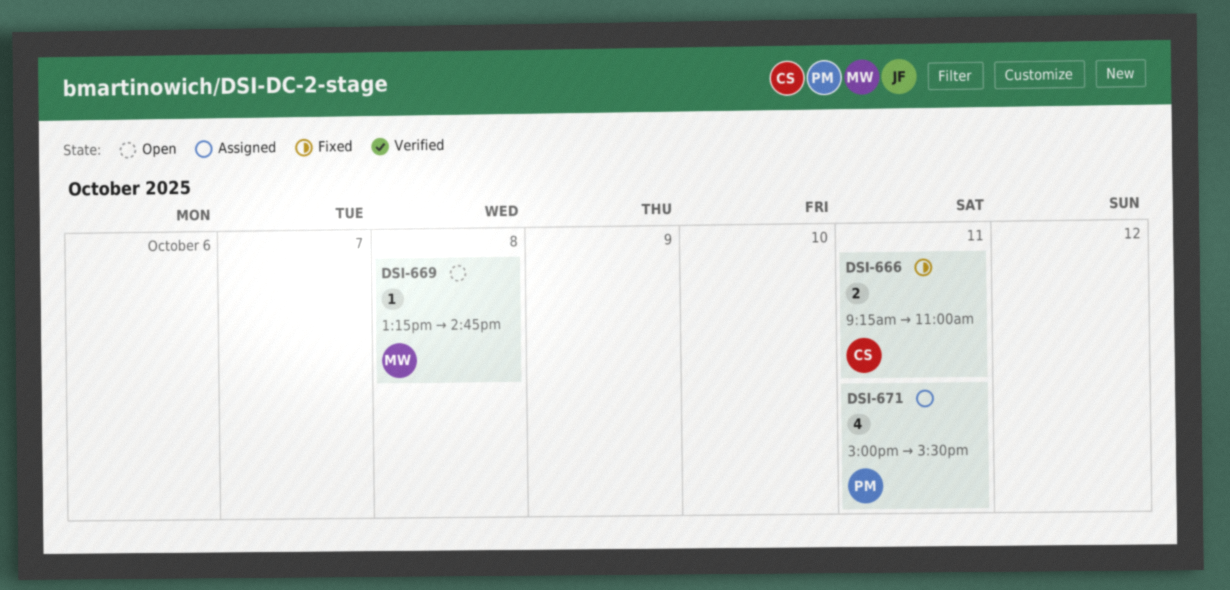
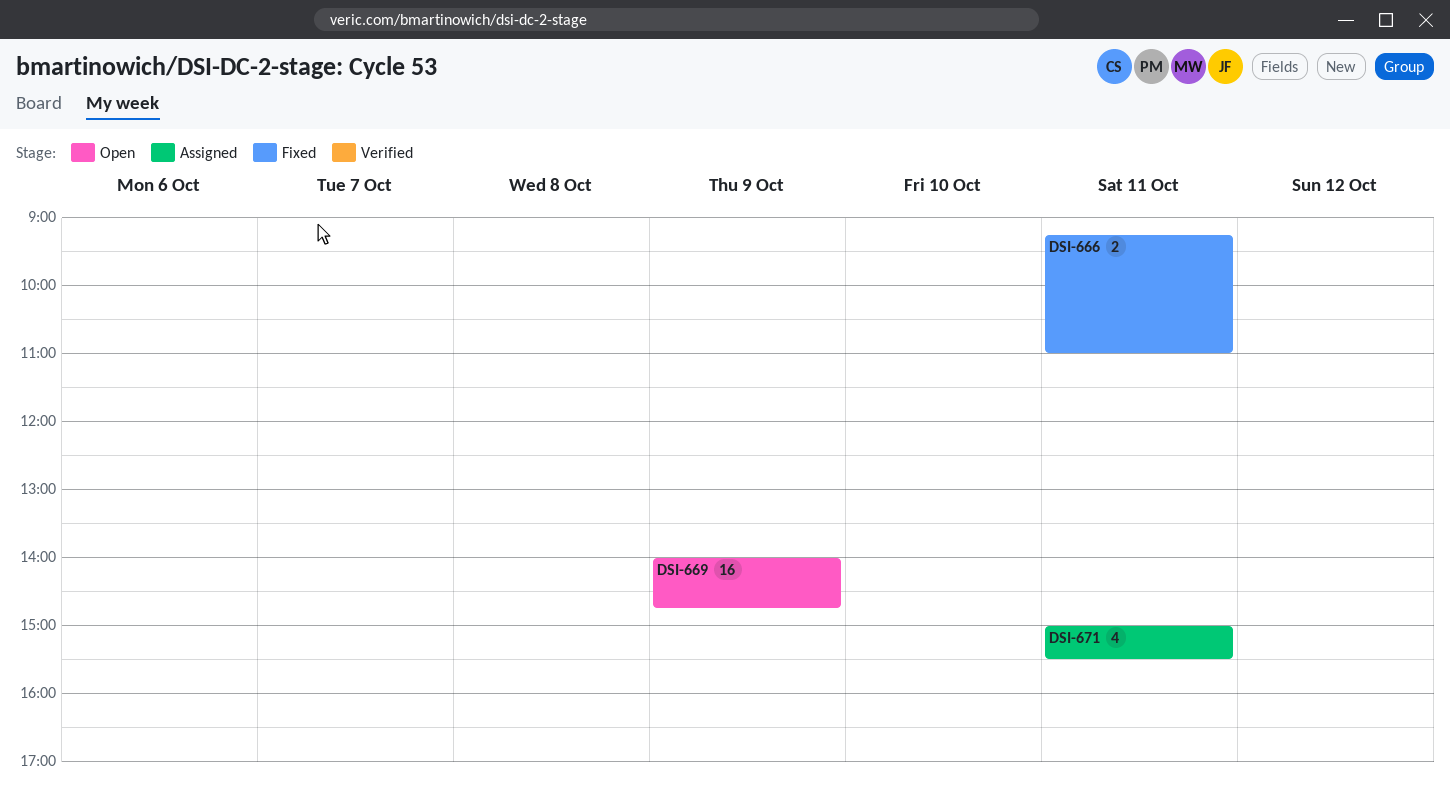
DSI-669, estimate: 1 -> 16
DSI-669, day: Oct 8 -> Oct 9
DSI-669, begins: 13:15 -> 14:00

